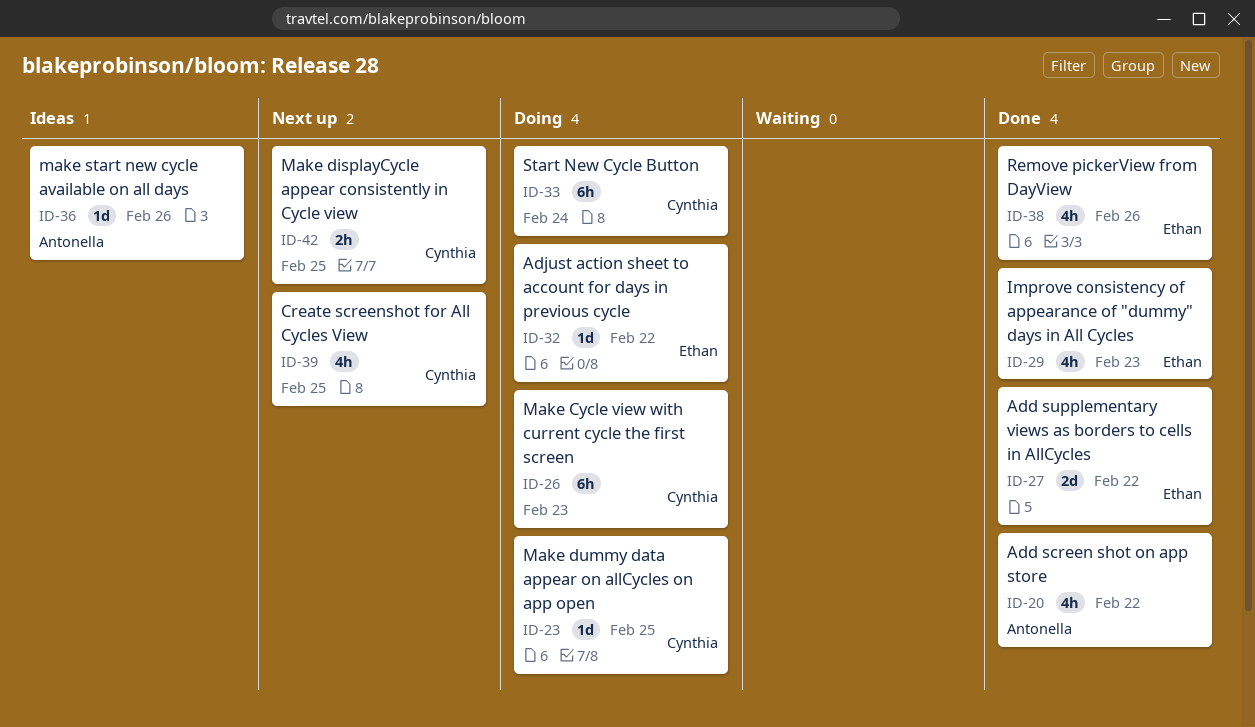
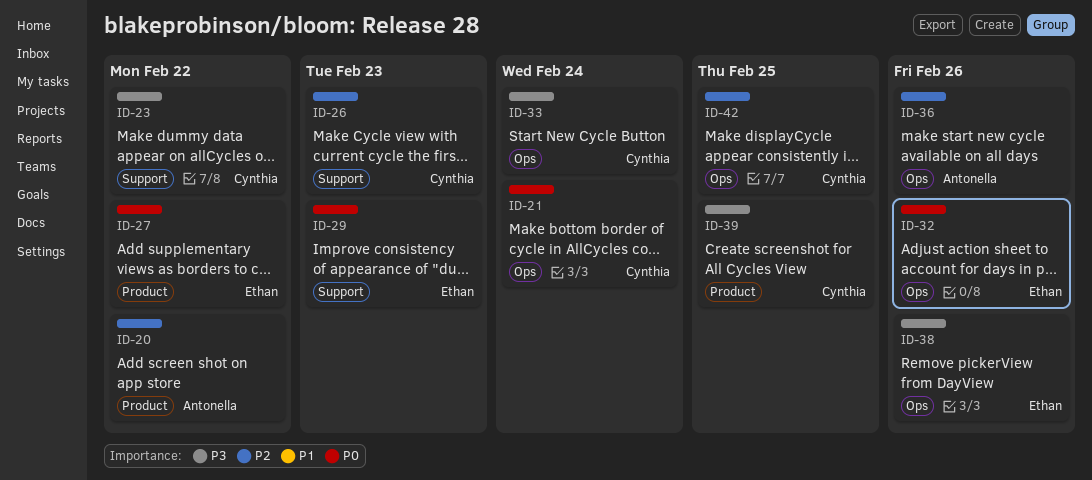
ID-21: none -> present
ID-23, due: Feb 25 -> Feb 22
ID-32, due: Feb 22 -> Feb 26

